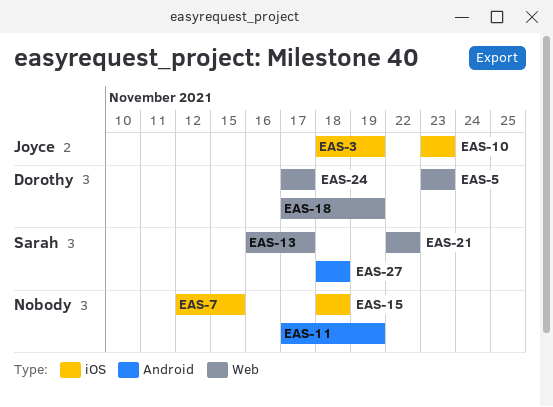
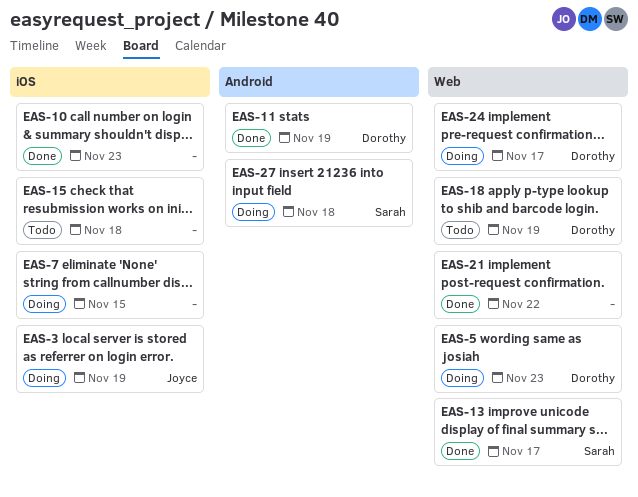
EAS-10, owner: Joyce -> none
EAS-11, owner: none -> Dorothy
EAS-21, owner: Sarah -> none

